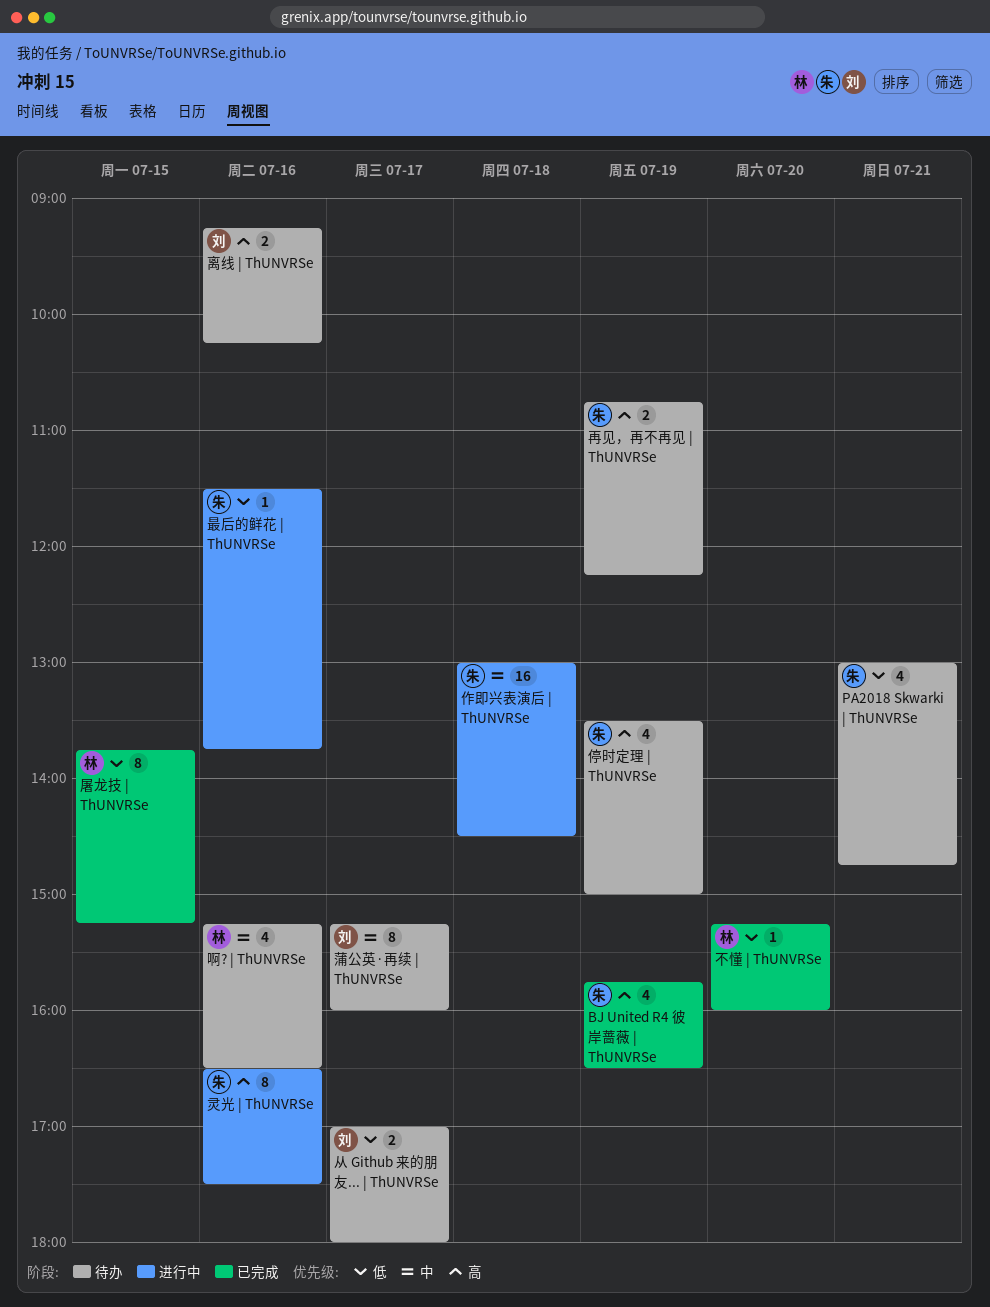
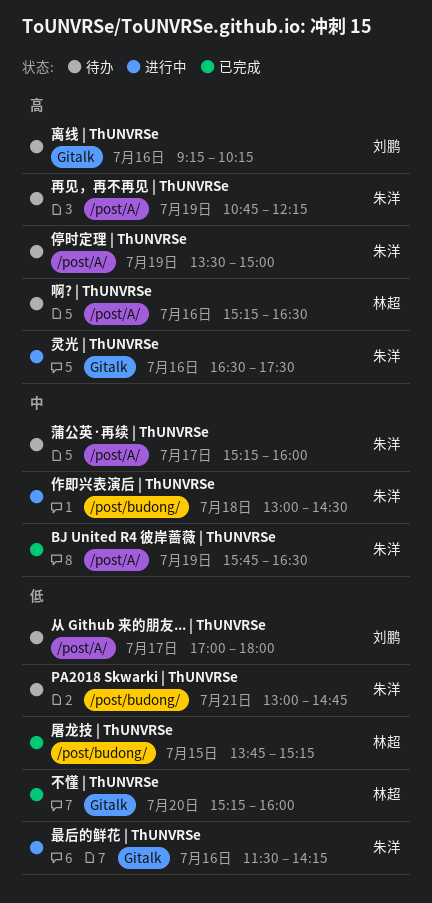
BJ United R4 彼岸蔷薇 | ThUNVRSe, priority: 高 -> 中
啊? | ThUNVRSe, priority: 中 -> 高
最后的鲜花 | ThUNVRSe, ends: 13:45 -> 14:15
蒲公英·再续 | ThUNVRSe, owner: 刘鹏 -> 朱洋

